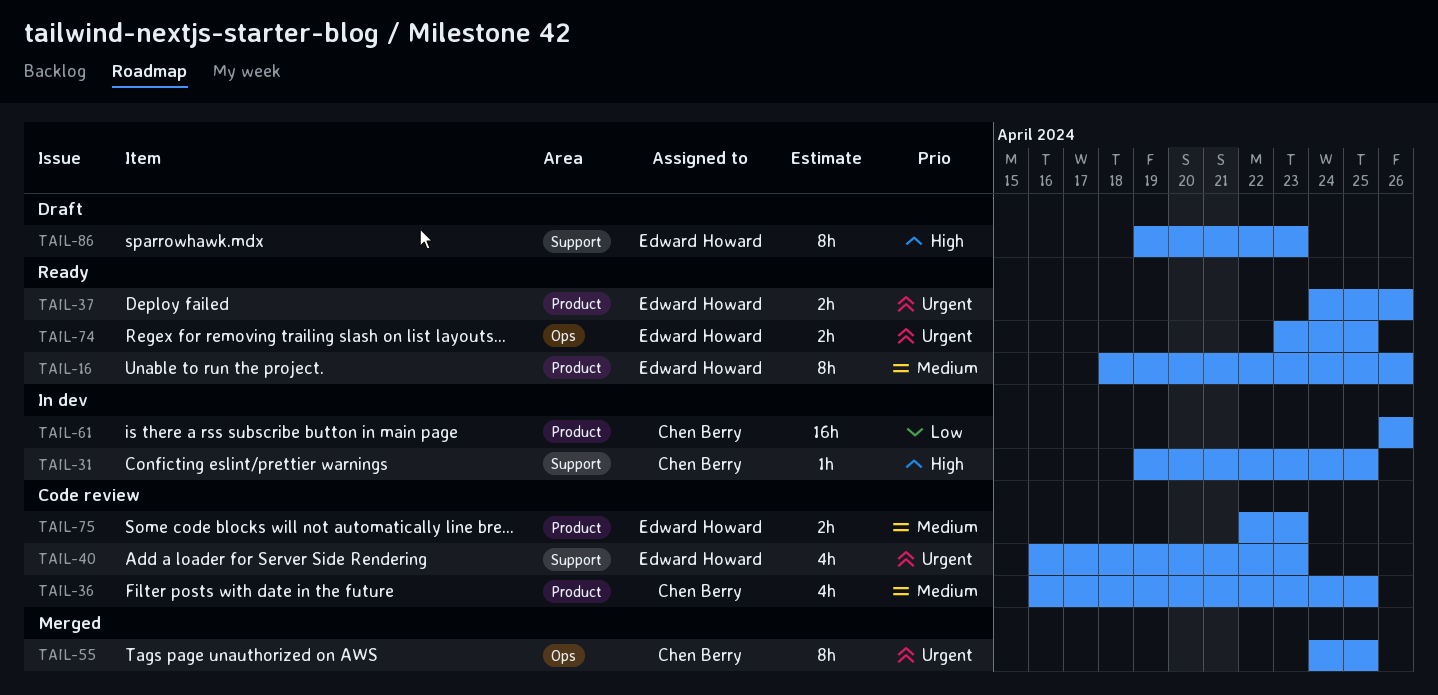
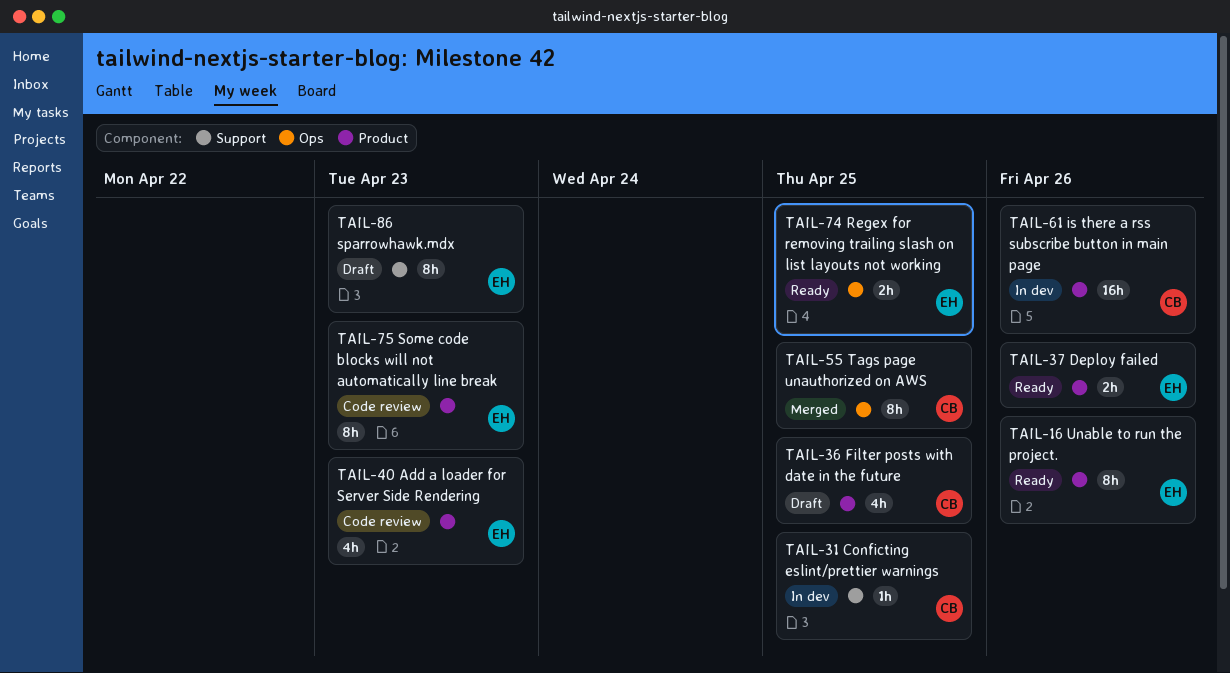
TAIL-36, status: Code review -> Draft
TAIL-40, label: Support -> Product
TAIL-75, estimate: 2h -> 8h

